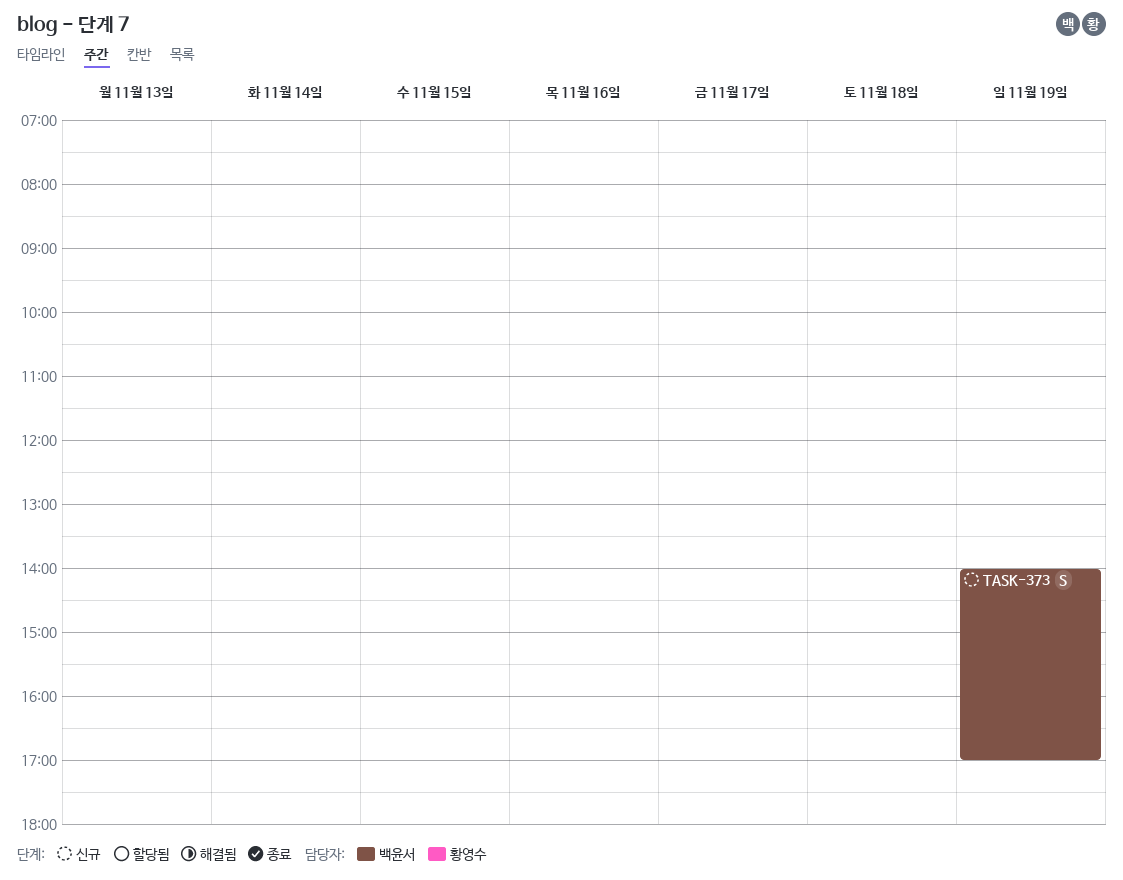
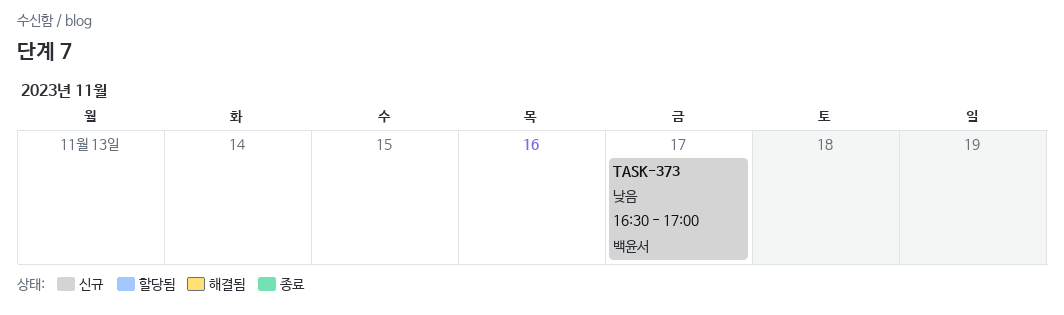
TASK-373, day: Nov 19 -> Nov 17
TASK-373, begins: 14:00 -> 16:30

